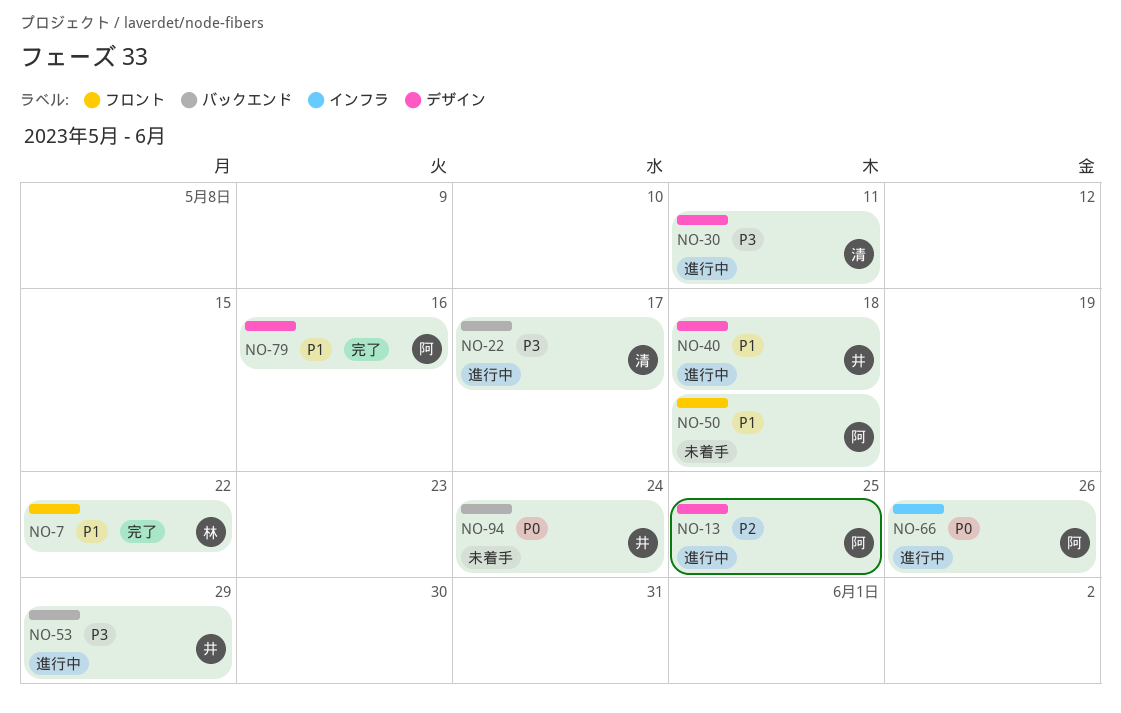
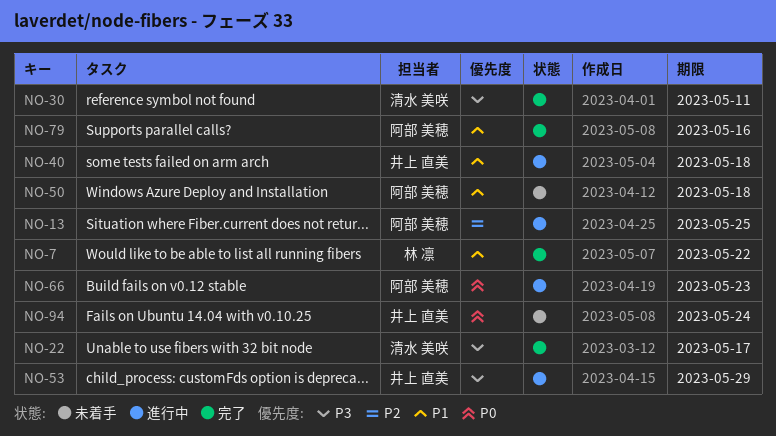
NO-22, status: 進行中 -> 完了
NO-30, status: 進行中 -> 完了
NO-66, due: May 26 -> May 23

